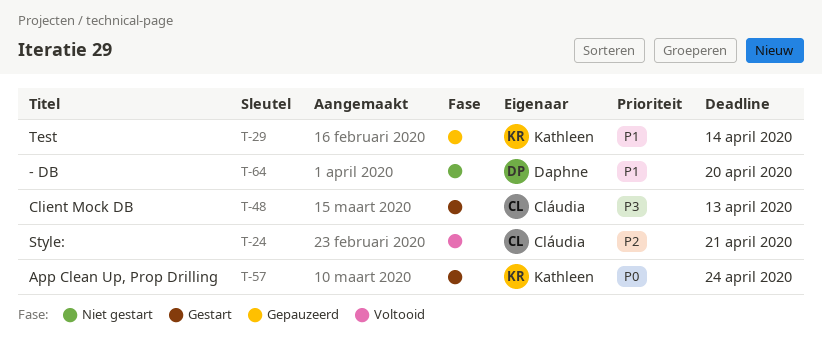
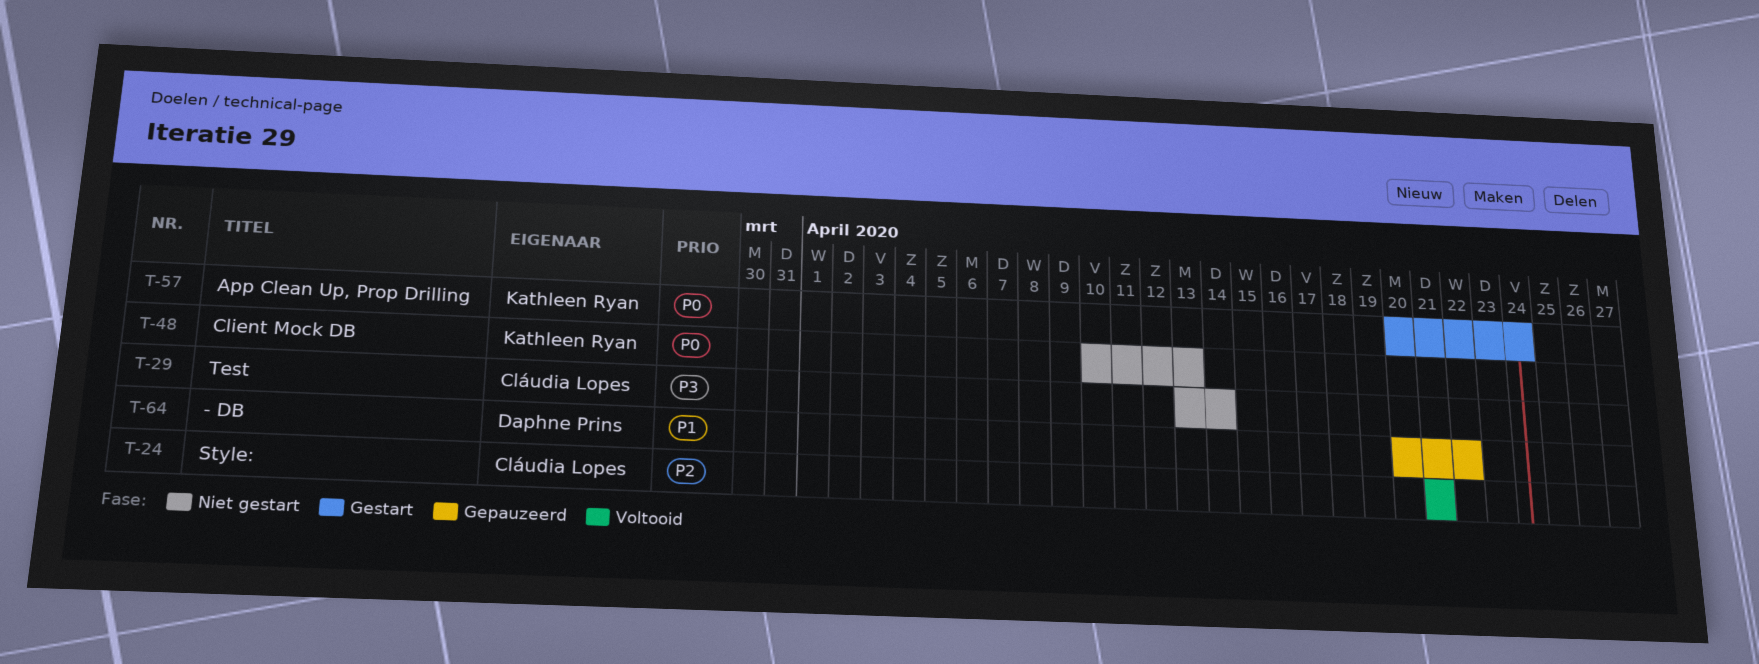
T-29, status: Gepauzeerd -> Niet gestart
T-29, owner: Kathleen Ryan -> Cláudia Lopes
T-29, priority: P1 -> P3
T-48, status: Gestart -> Niet gestart
T-48, owner: Cláudia Lopes -> Kathleen Ryan
T-48, priority: P3 -> P0
T-64, status: Niet gestart -> Gepauzeerd
T-64, due: Apr 20 -> Apr 22

